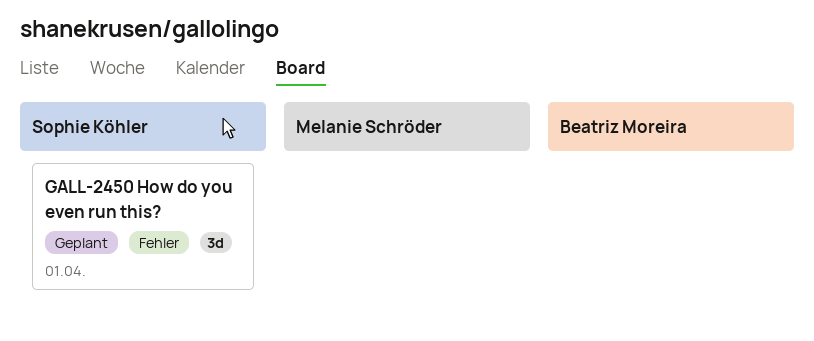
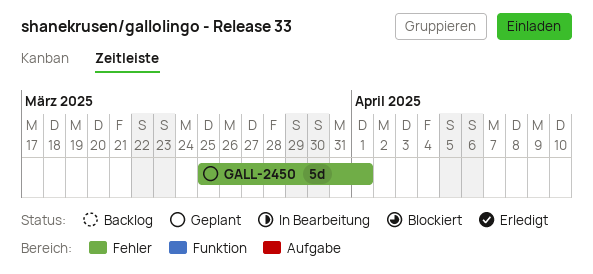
GALL-2450, estimate: 3d -> 5d

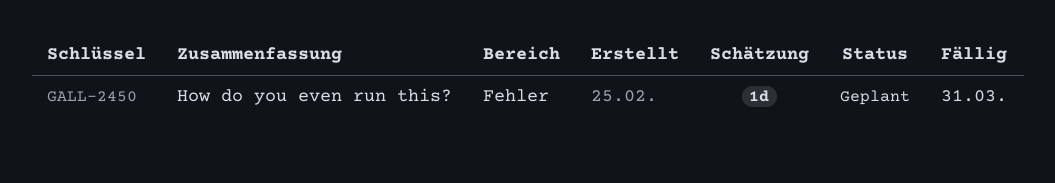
GALL-2450, estimate: 5d -> 1d
GALL-2450, due: Apr 1 -> Mar 31

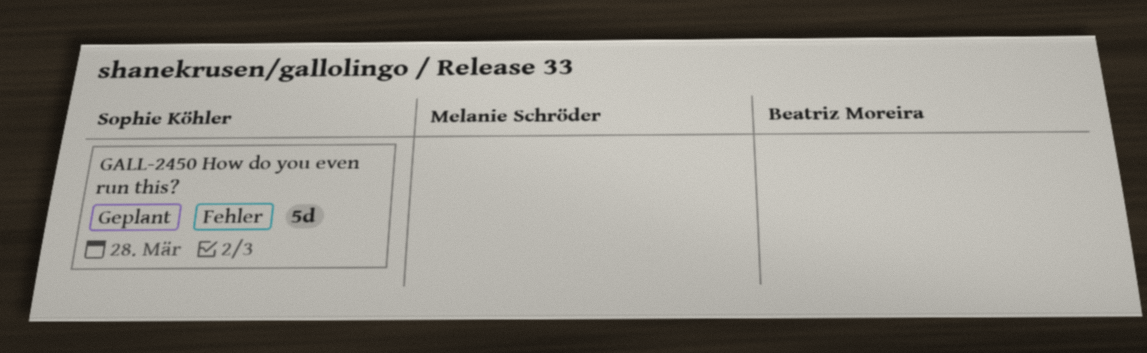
GALL-2450, estimate: 1d -> 5d
GALL-2450, due: Mar 31 -> Mar 28

